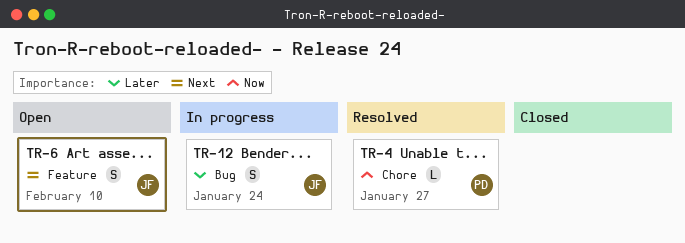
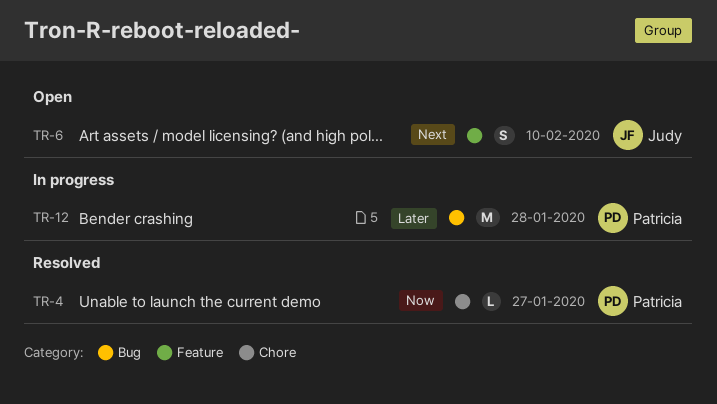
TR-12, owner: Judy -> Patricia
TR-12, estimate: S -> M
TR-12, due: Jan 24 -> Jan 28

